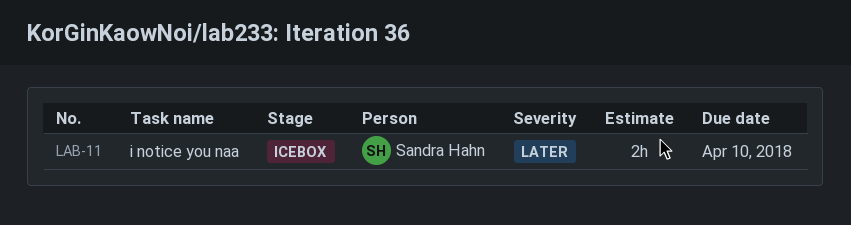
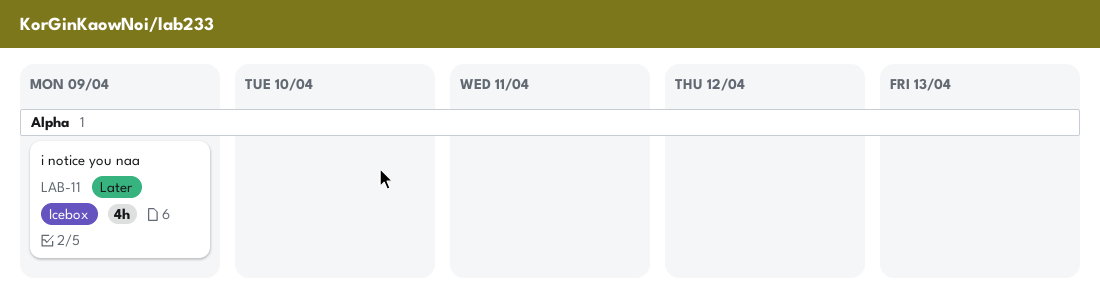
LAB-11, estimate: 2h -> 4h
LAB-11, due: Apr 10 -> Apr 9

